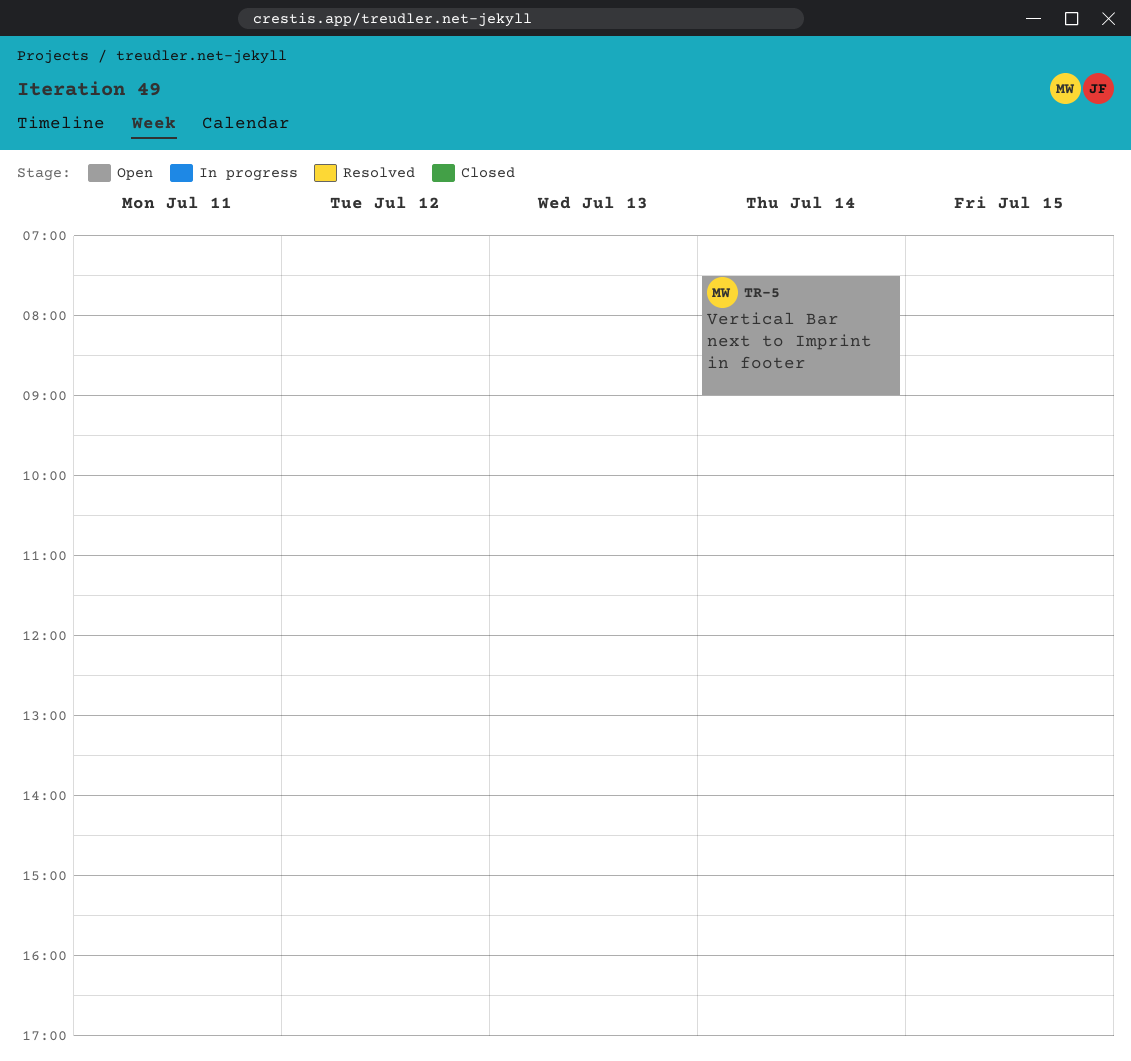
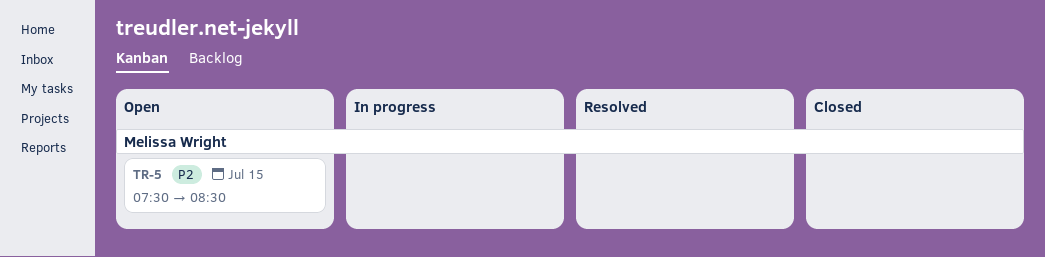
TR-5, day: Jul 14 -> Jul 15
TR-5, ends: 09:00 -> 08:30

